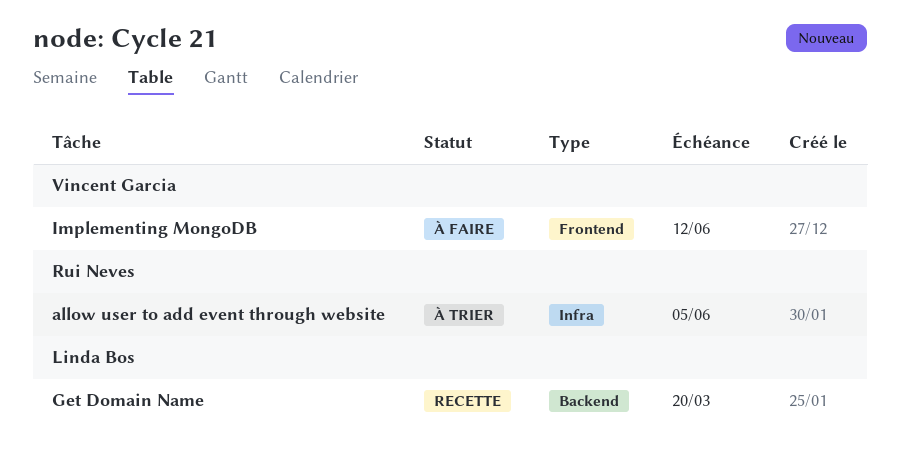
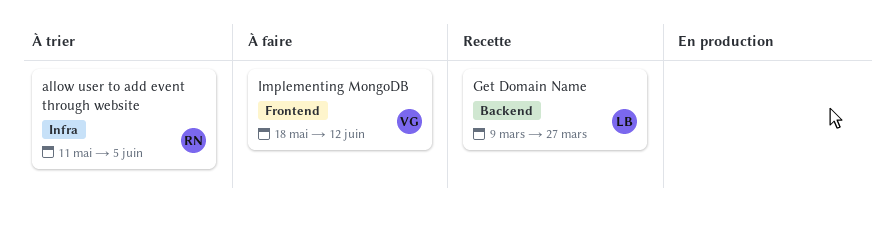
Get Domain Name, due: Mar 20 -> Mar 27

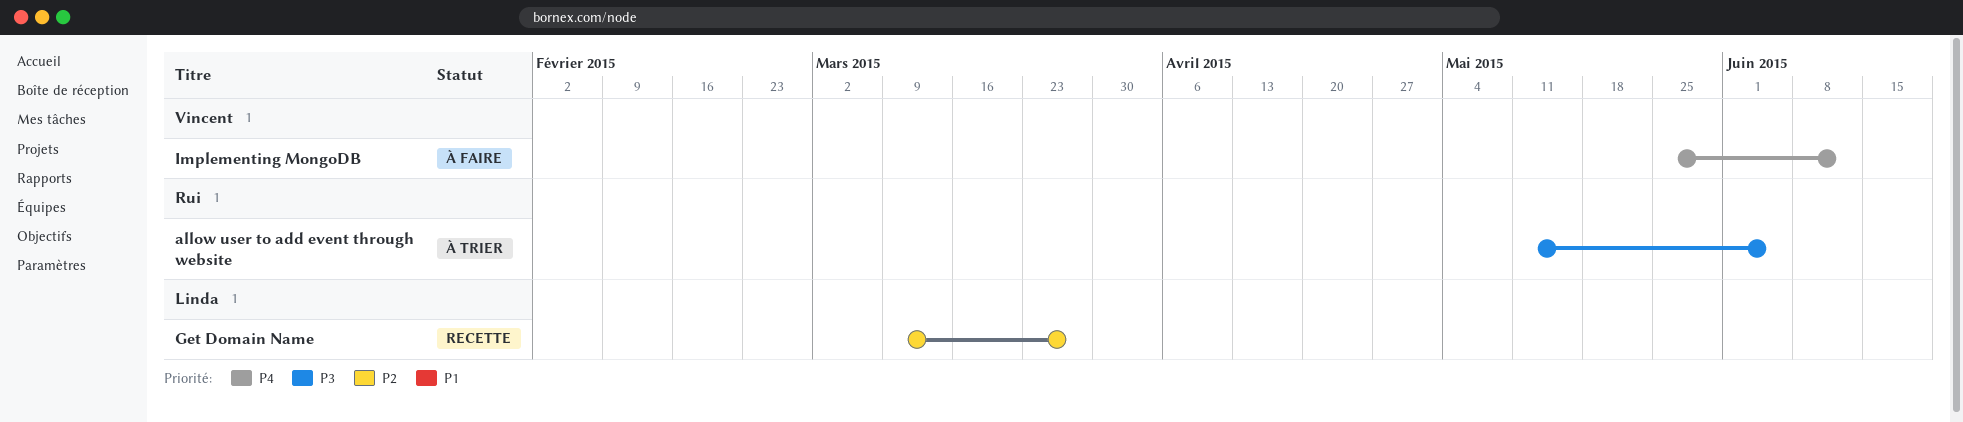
Implementing MongoDB, start: May 18 -> May 25

